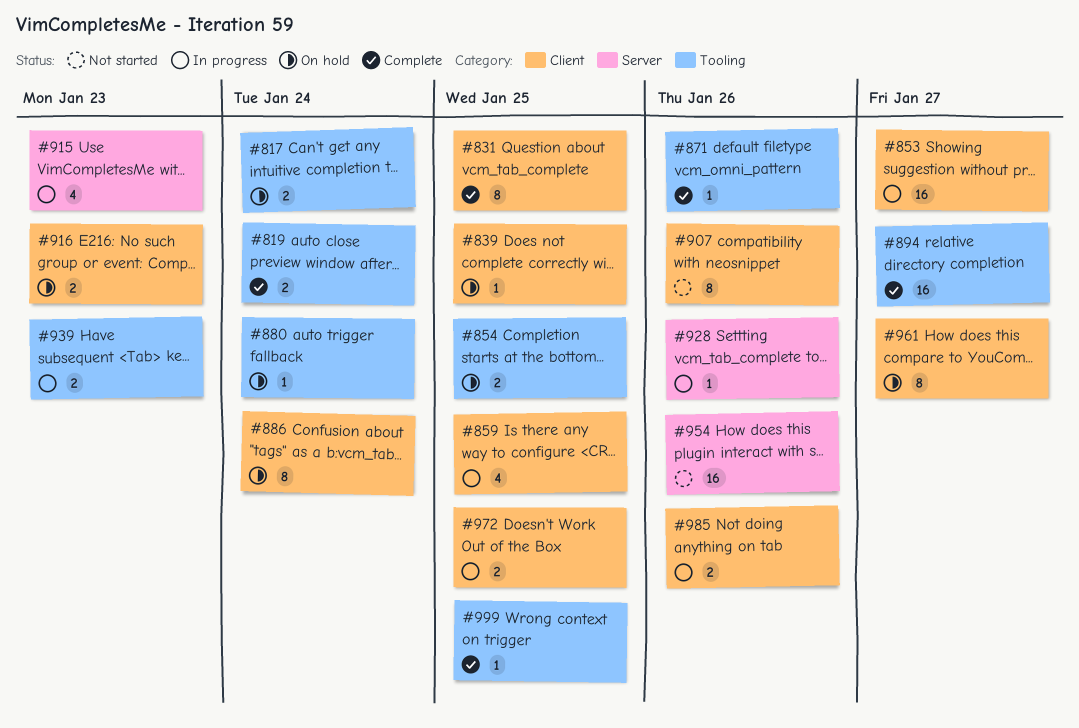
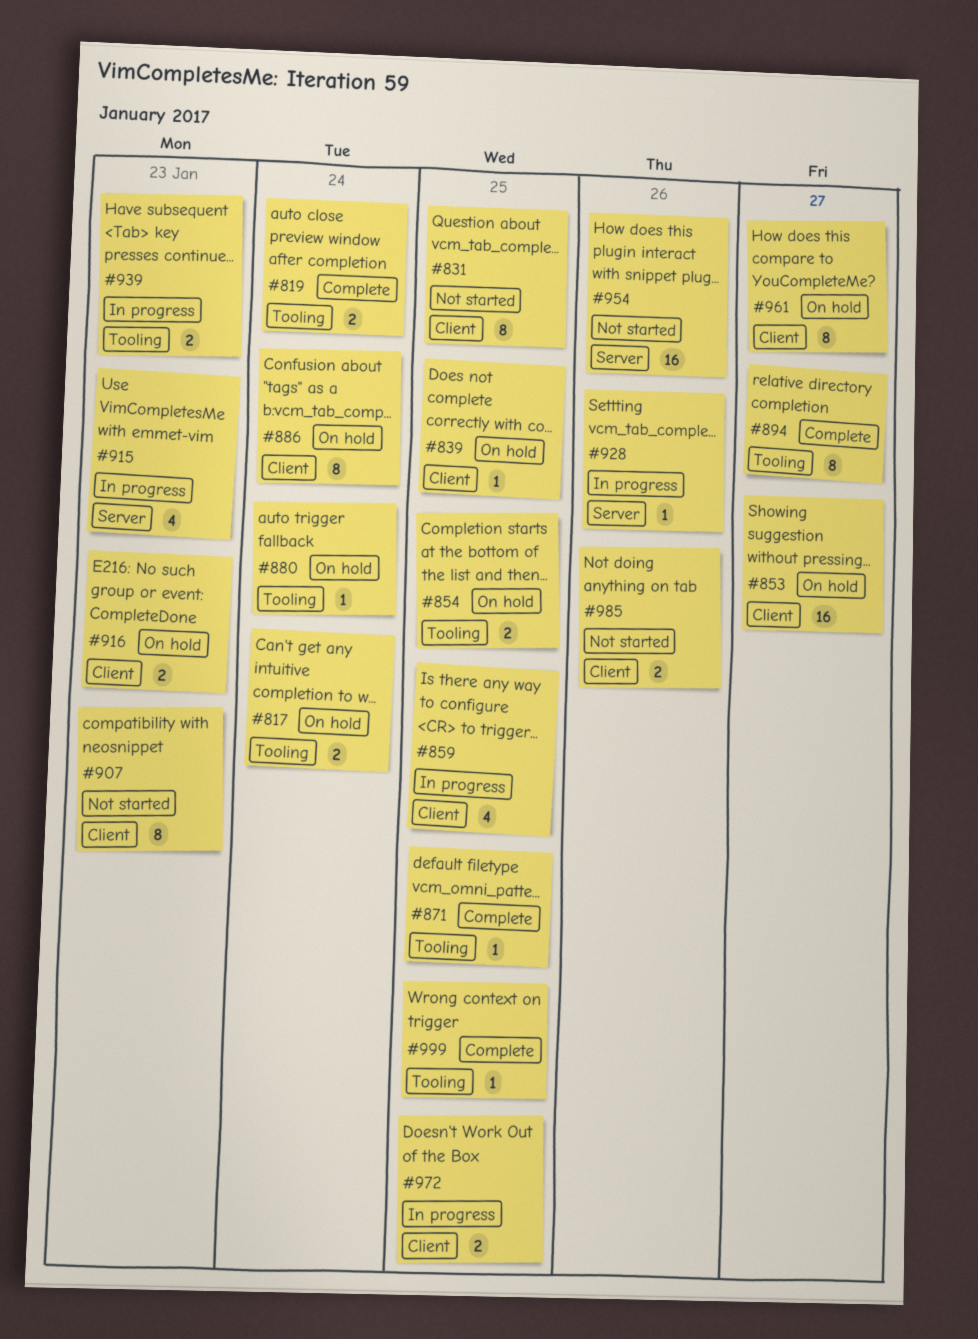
#831, status: Complete -> Not started
#853, status: In progress -> On hold
#871, due: Jan 26 -> Jan 25
#894, estimate: 16 -> 8
#907, due: Jan 26 -> Jan 23
#985, status: In progress -> Not started

